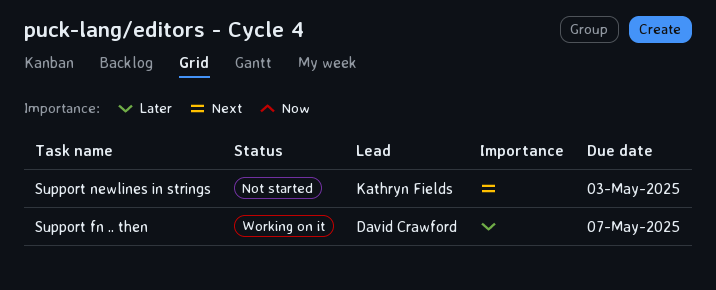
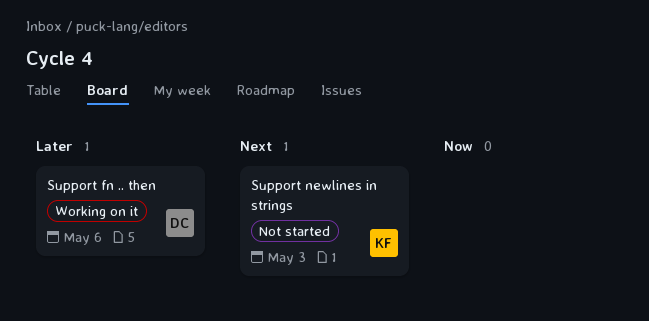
Support fn .. then, due: May 7 -> May 6

